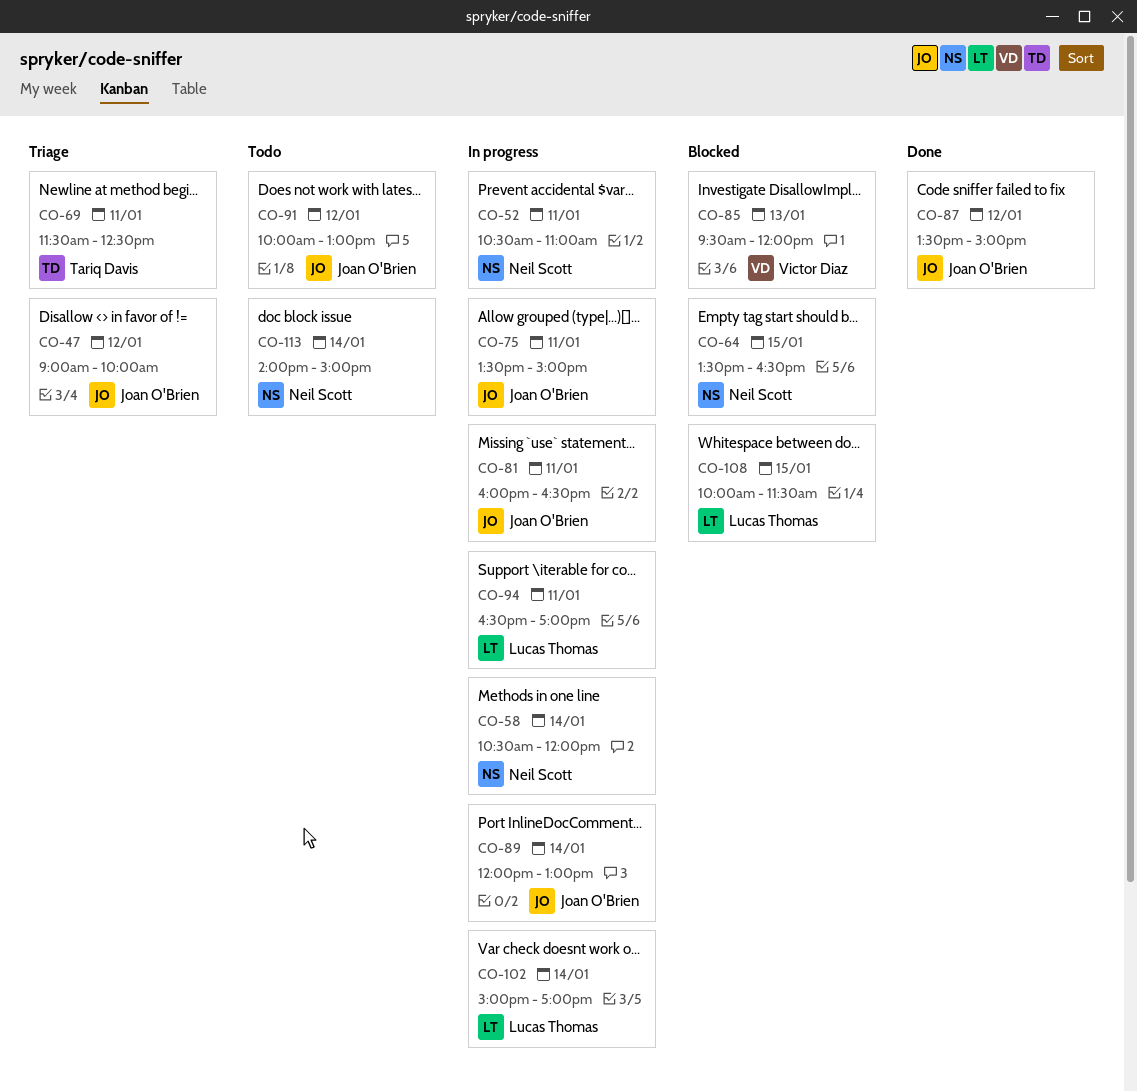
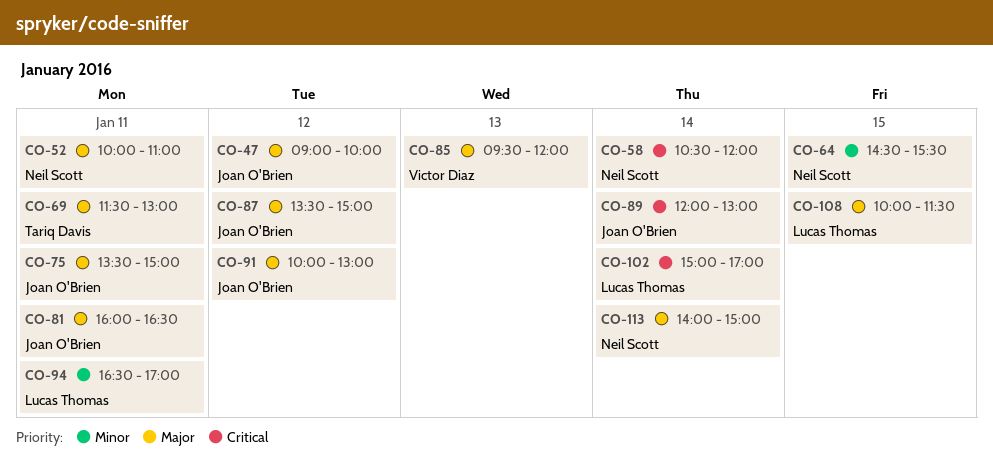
CO-52, begins: 10:30 -> 10:00
CO-64, begins: 13:30 -> 14:30
CO-64, ends: 16:30 -> 15:30
CO-69, ends: 12:30 -> 13:00

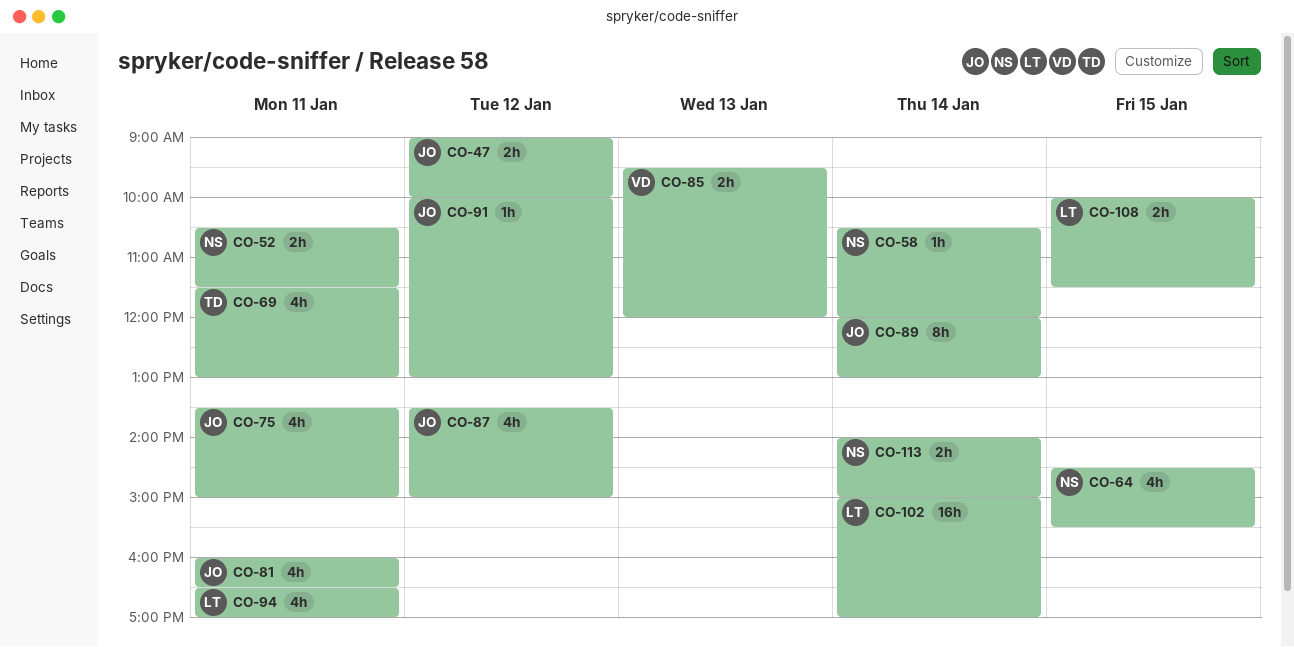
CO-52, begins: 10:00 -> 10:30
CO-52, ends: 11:00 -> 11:30

